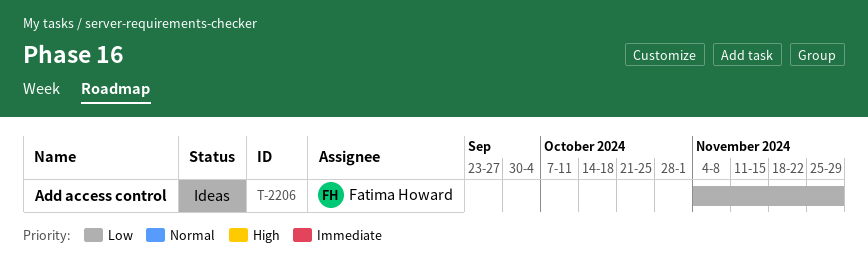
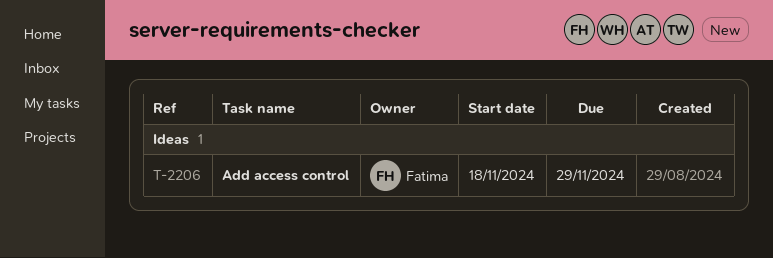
T-2206, start: Nov 4 -> Nov 18

